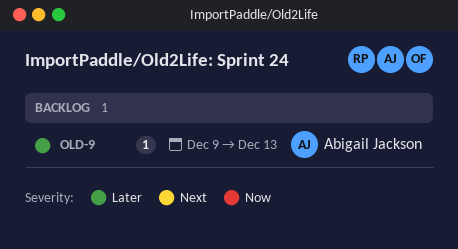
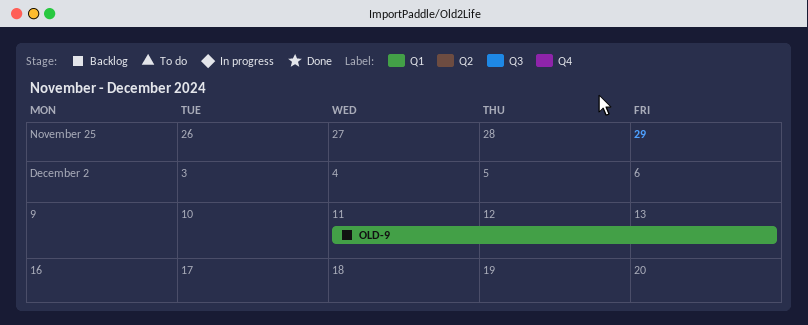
OLD-9, start: Dec 9 -> Dec 11

